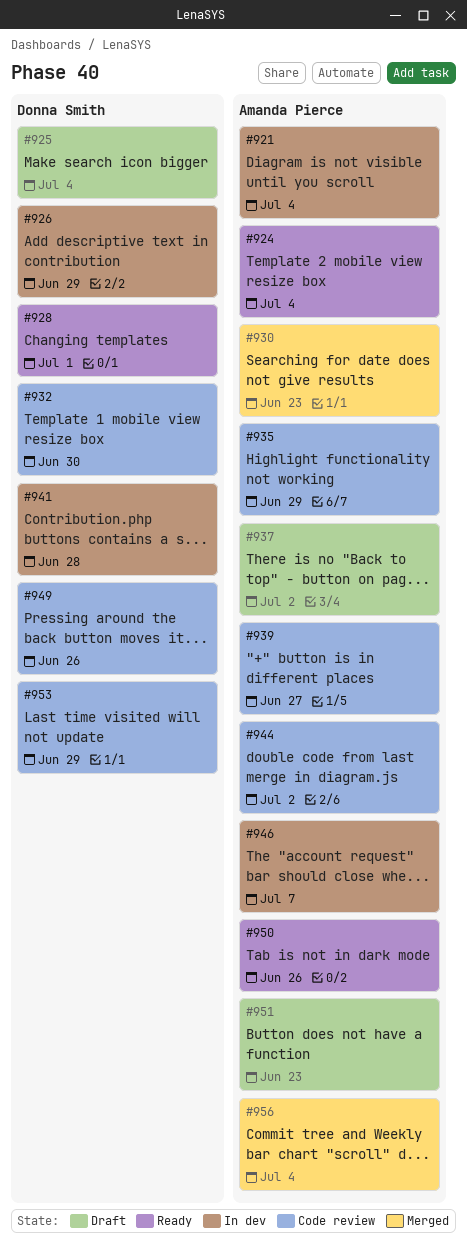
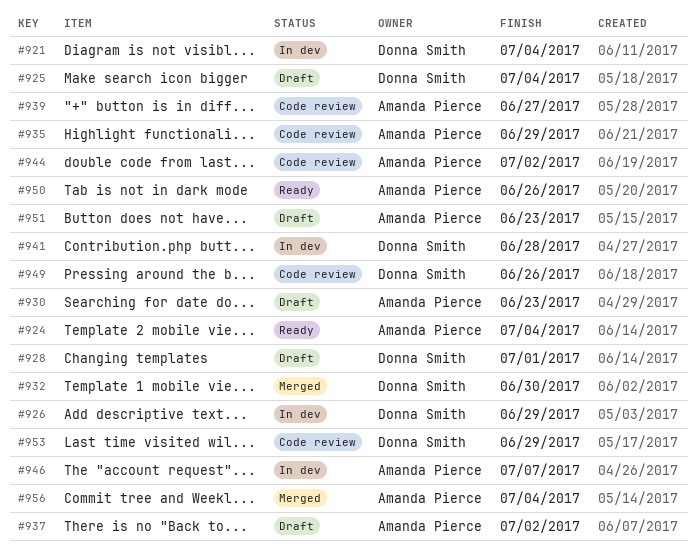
#921, owner: Amanda Pierce -> Donna Smith
#928, status: Ready -> Draft
#930, status: Merged -> Draft
#932, status: Code review -> Merged

